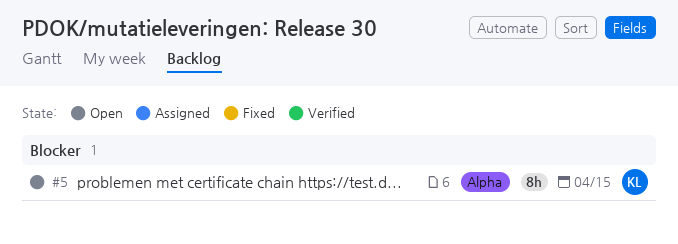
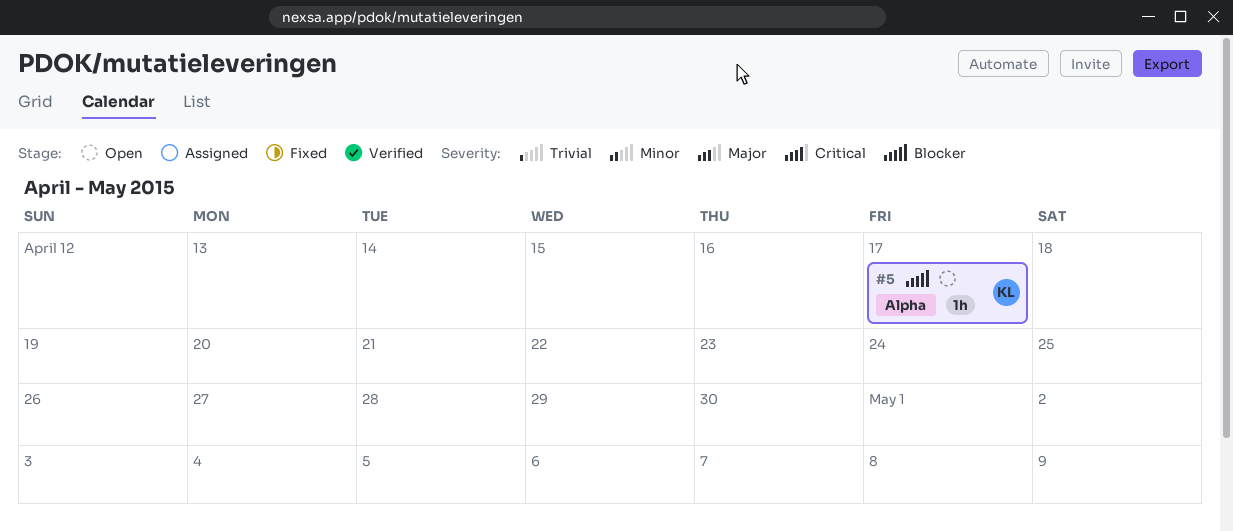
#5, estimate: 8h -> 1h
#5, due: Apr 15 -> Apr 17

